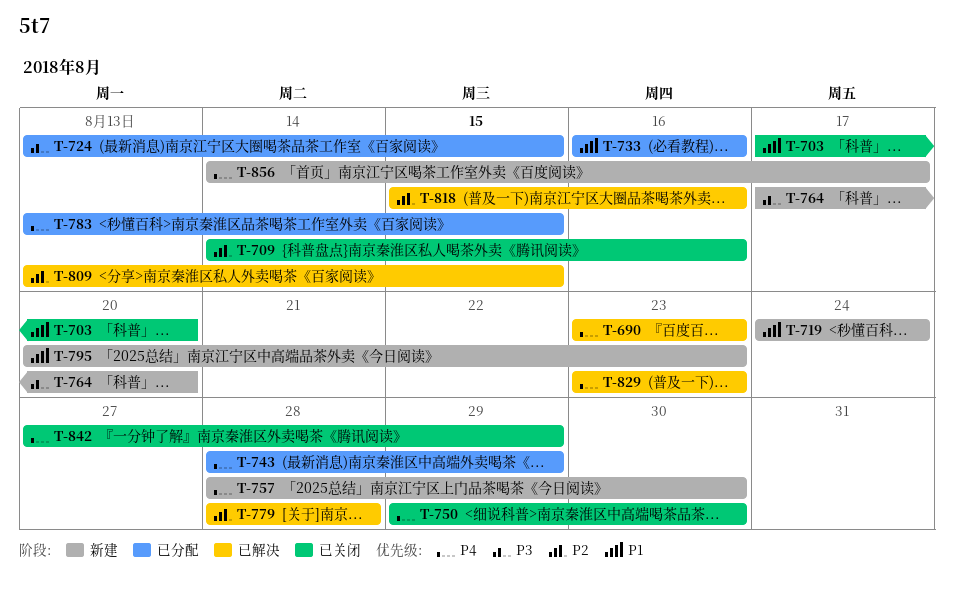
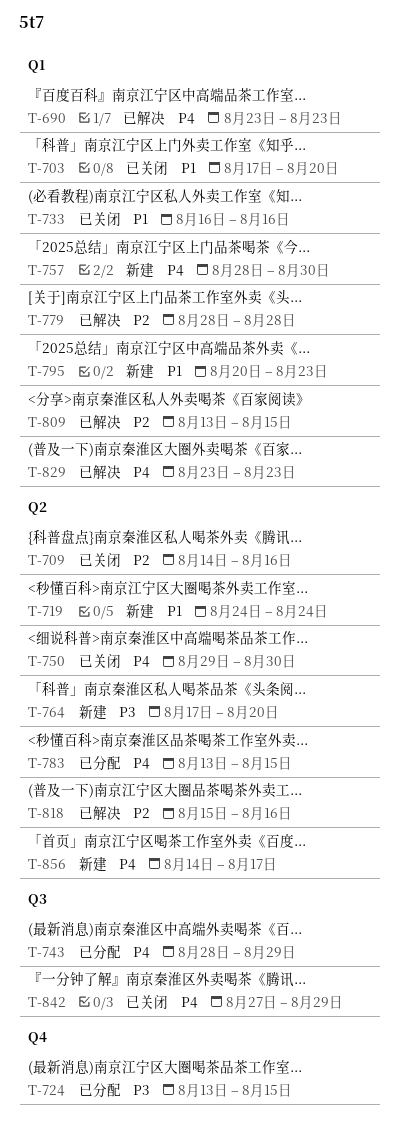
T-733, status: 已分配 -> 已关闭

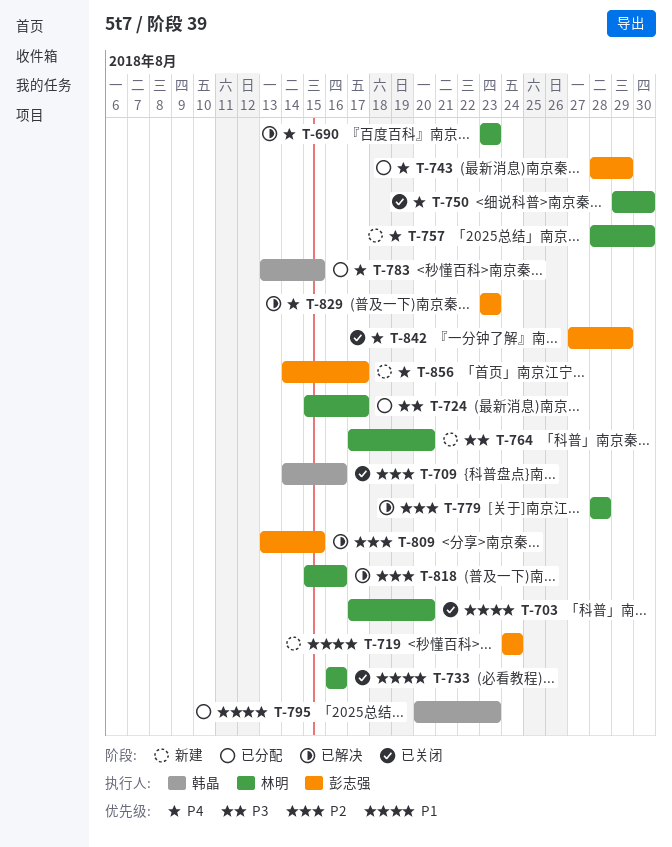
T-724, start: Aug 13 -> Aug 15
T-724, due: Aug 15 -> Aug 17
T-795, status: 新建 -> 已分配

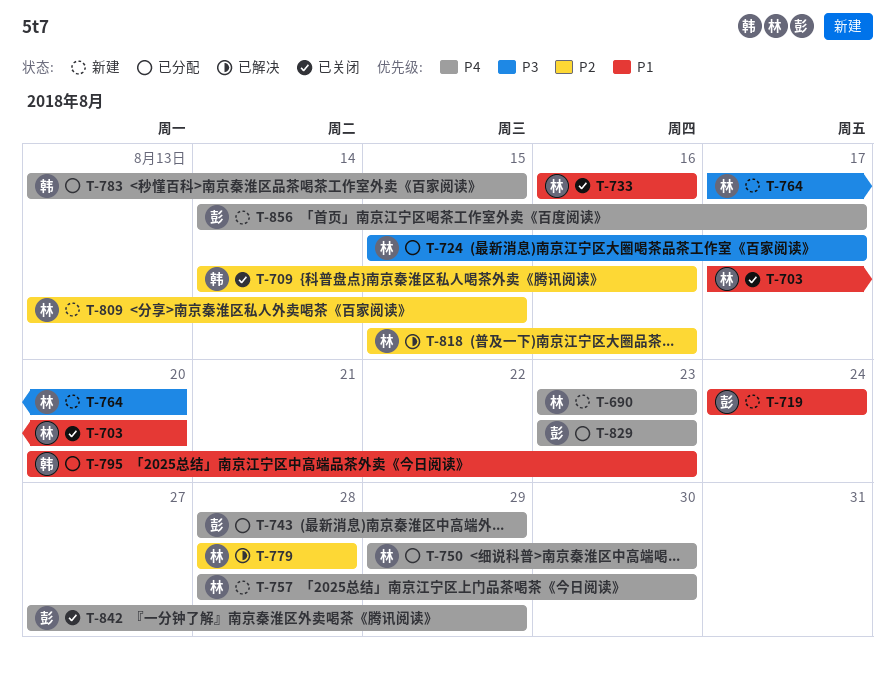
T-690, status: 已解决 -> 新建
T-750, status: 已关闭 -> 已分配
T-809, status: 已解决 -> 新建
T-809, owner: 彭志强 -> 林明
T-829, status: 已解决 -> 已分配

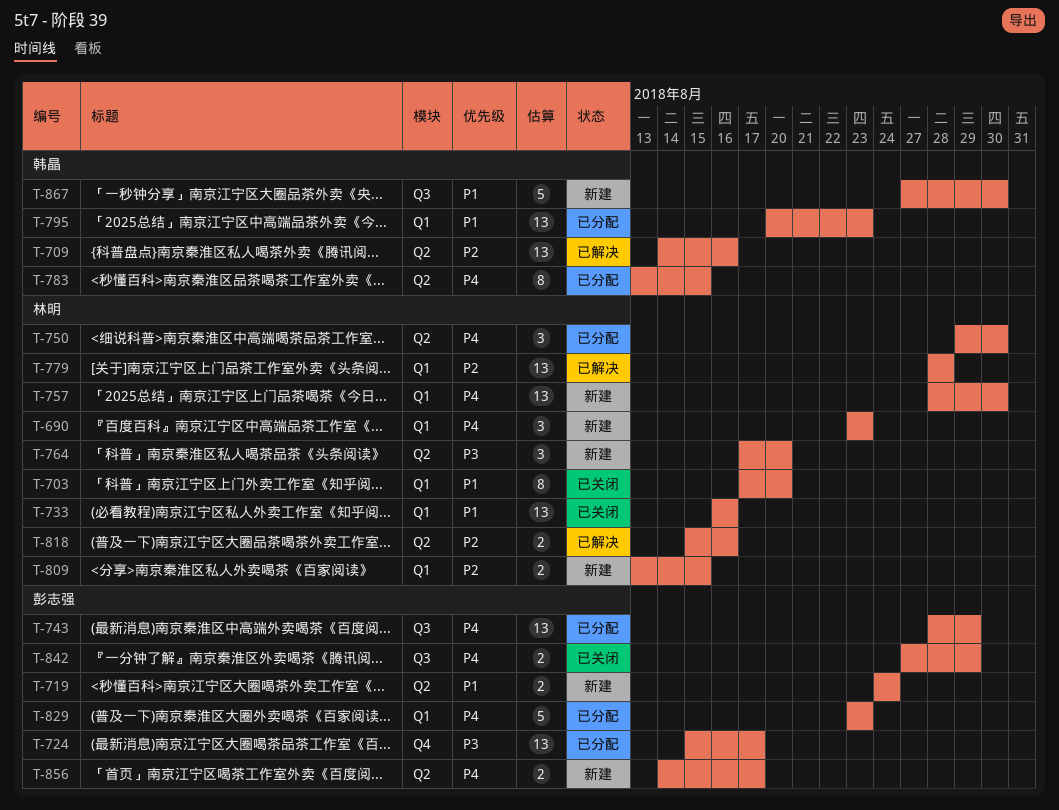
T-709, status: 已关闭 -> 已解决
T-724, owner: 林明 -> 彭志强
T-867: none -> present

